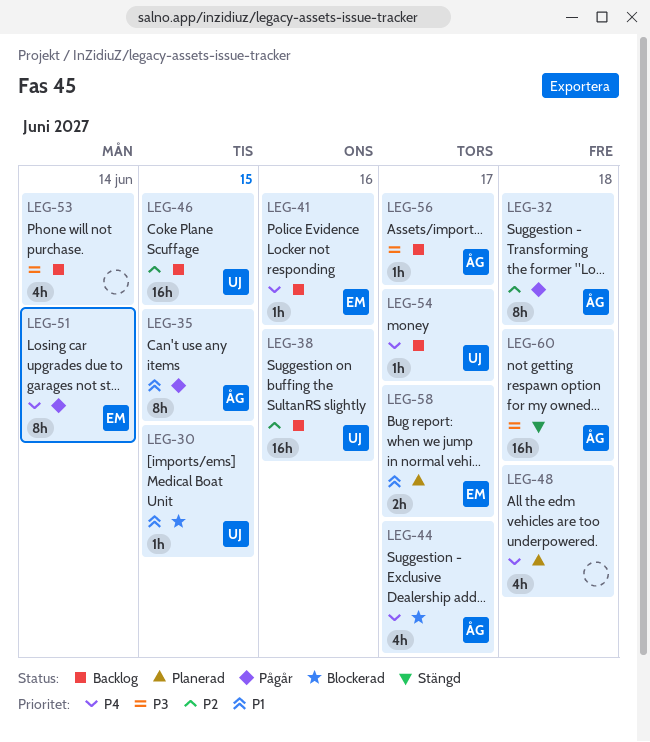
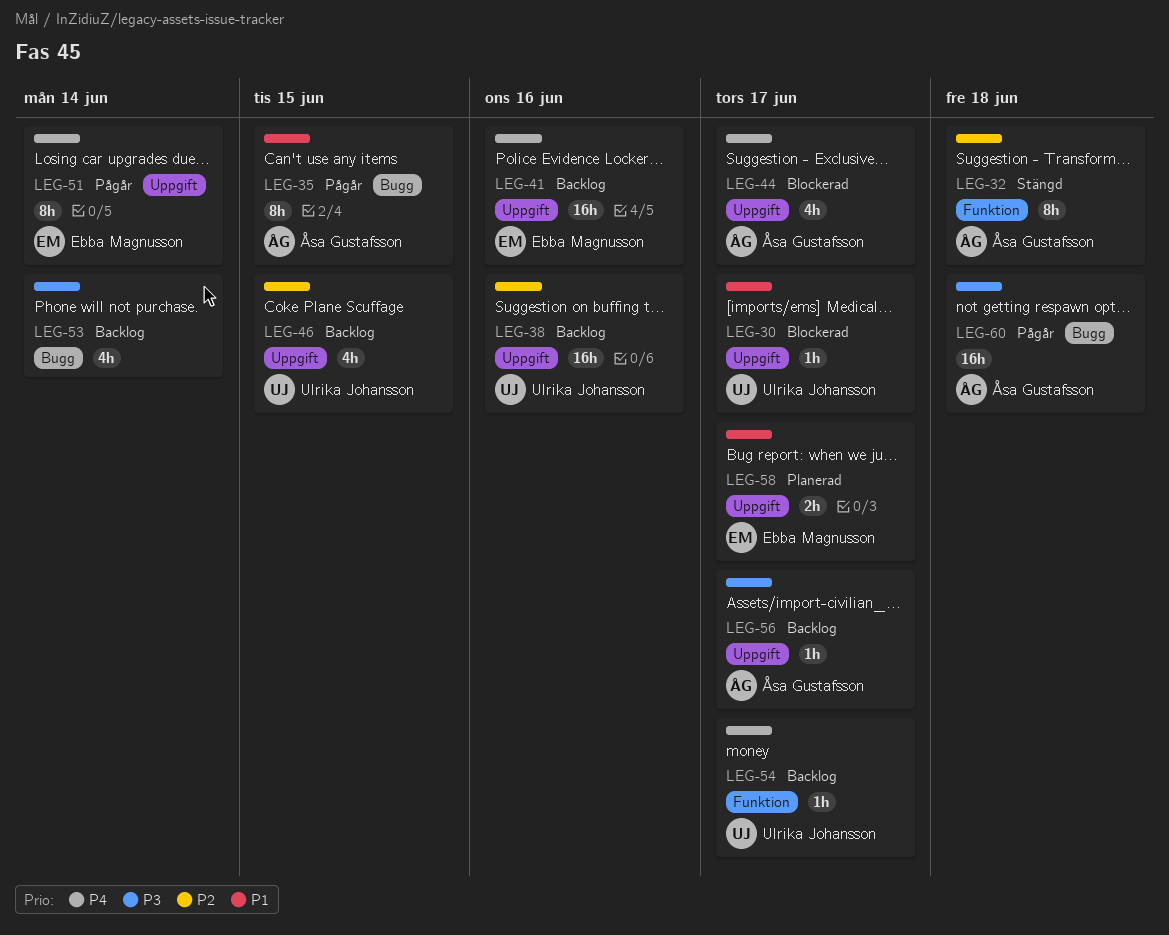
LEG-30, due: Jun 15 -> Jun 17
LEG-32, status: Pågår -> Stängd
LEG-41, estimate: 1h -> 16h
LEG-46, estimate: 16h -> 4h
LEG-48: present -> none
LEG-60, status: Stängd -> Pågår

